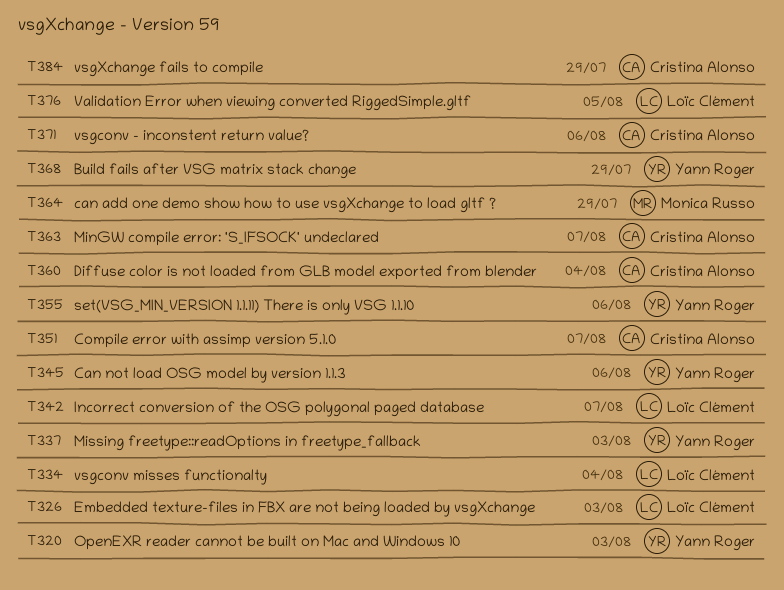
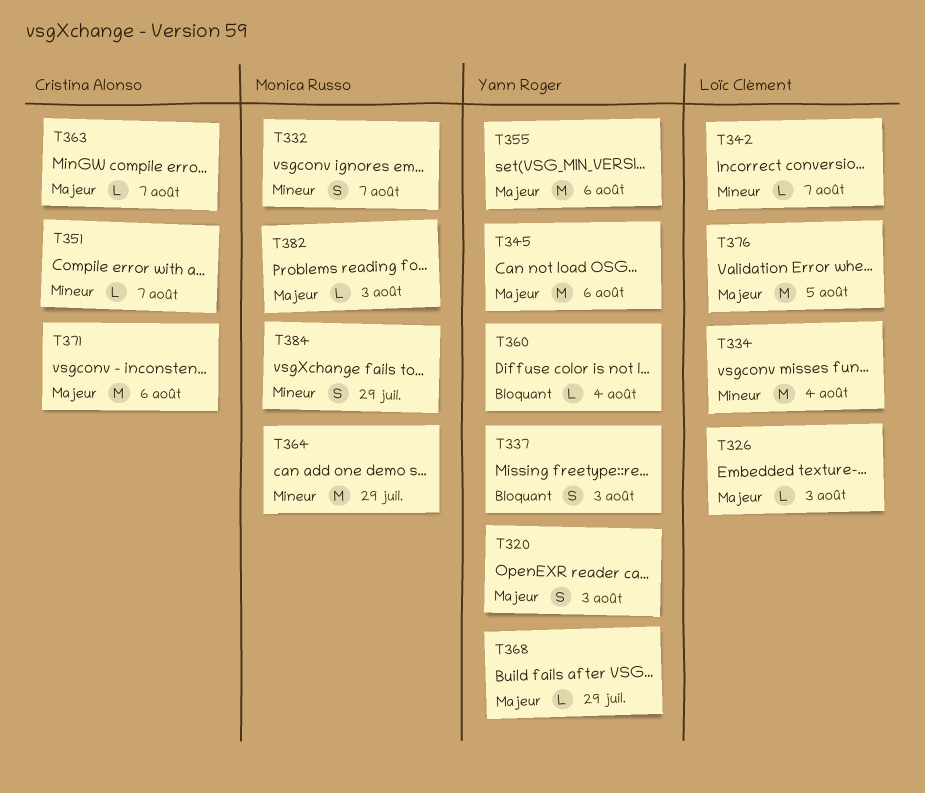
T332: none -> present
T360, owner: Cristina Alonso -> Yann Roger
T382: none -> present
T384, owner: Cristina Alonso -> Monica Russo

